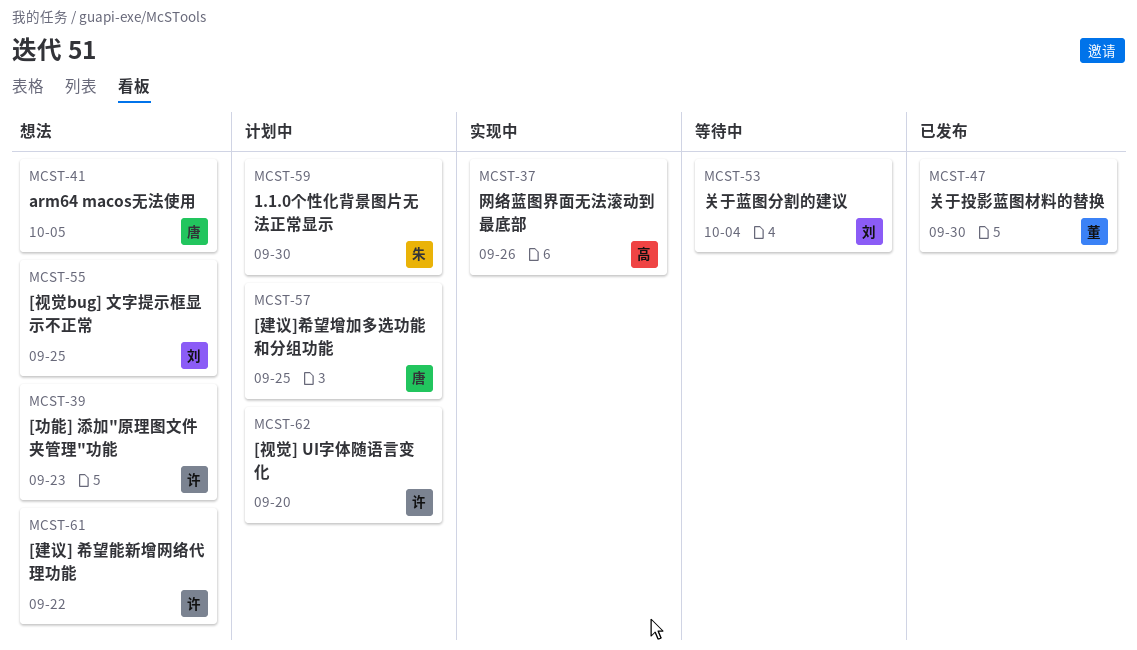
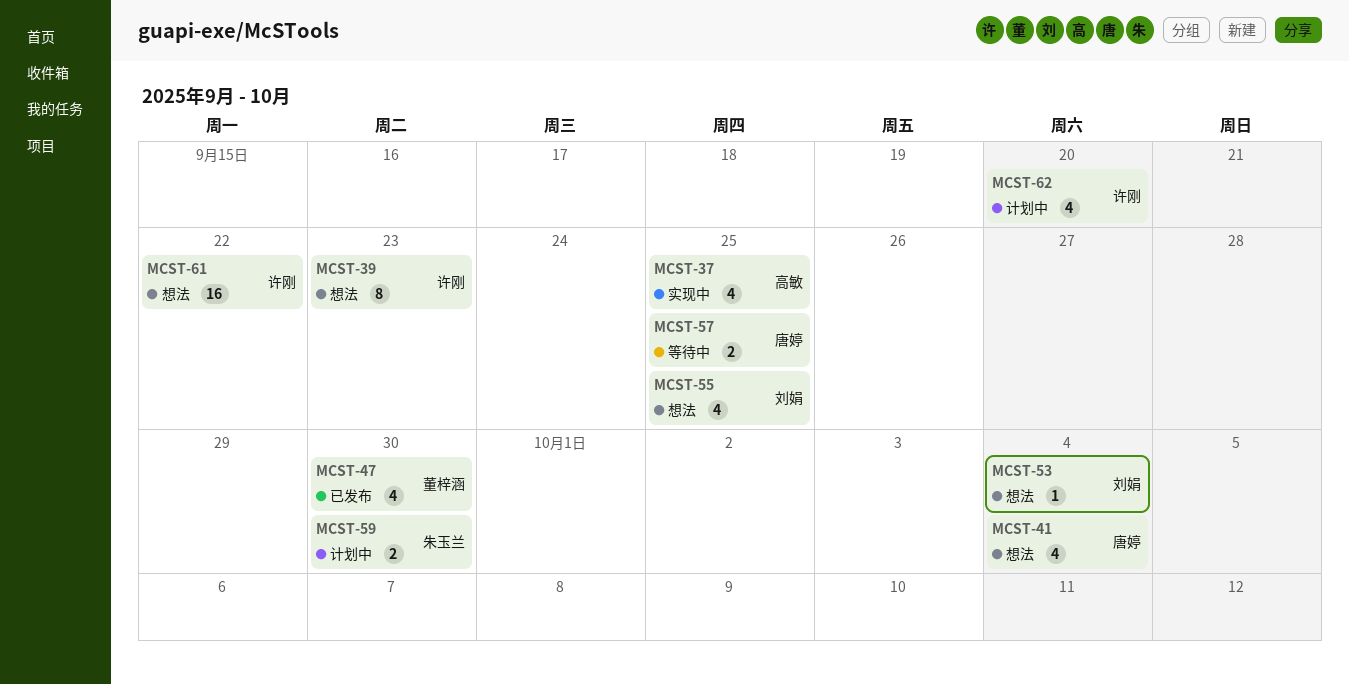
MCST-37, due: Sep 26 -> Sep 25
MCST-41, due: Oct 5 -> Oct 4
MCST-53, status: 等待中 -> 想法
MCST-57, status: 计划中 -> 等待中

